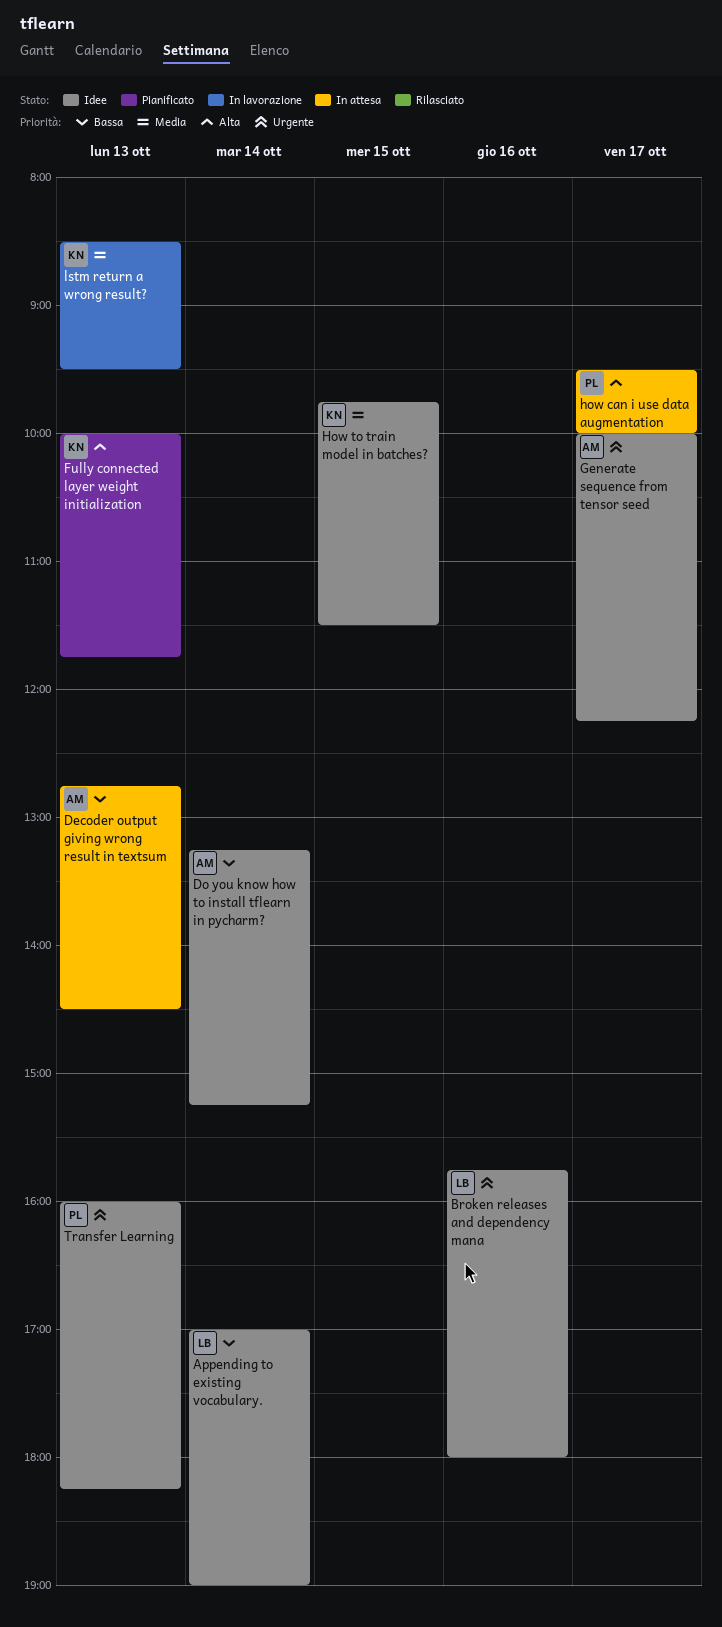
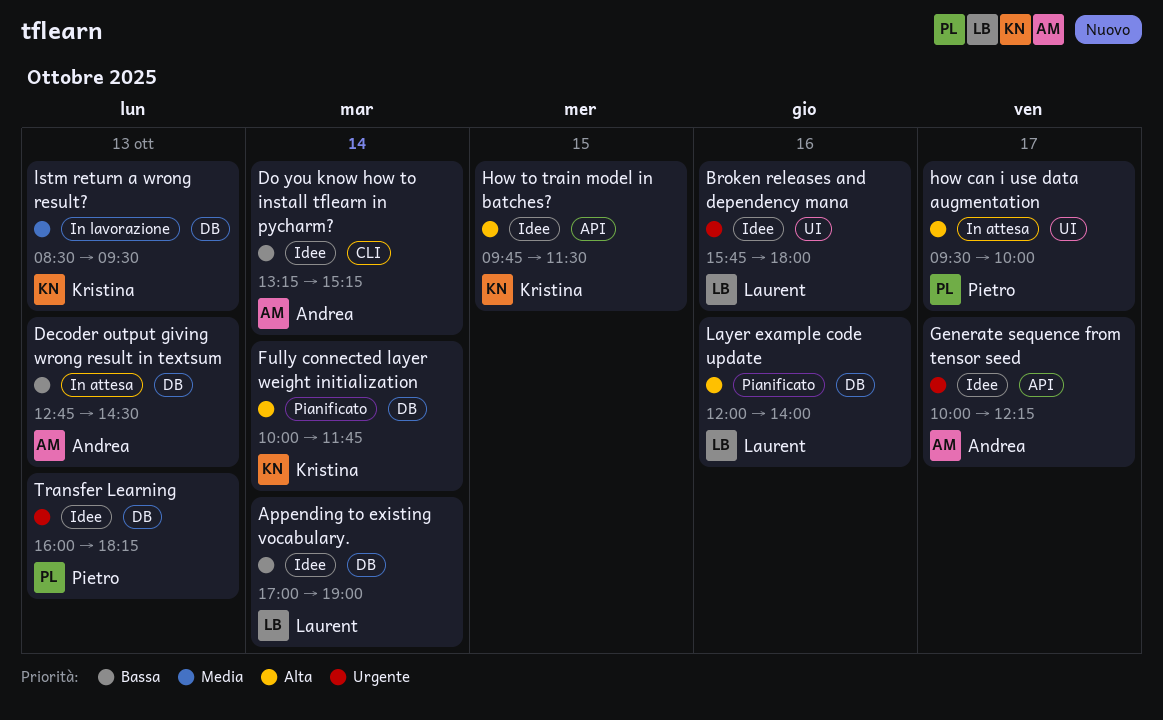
Fully connected layer weight initialization, day: Oct 13 -> Oct 14
How to train model in batches?, priority: Media -> Alta
Layer example code update: none -> present

